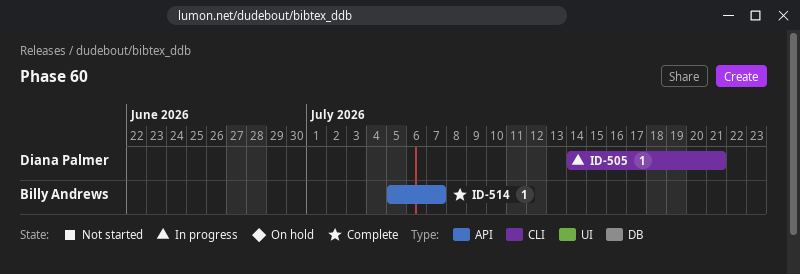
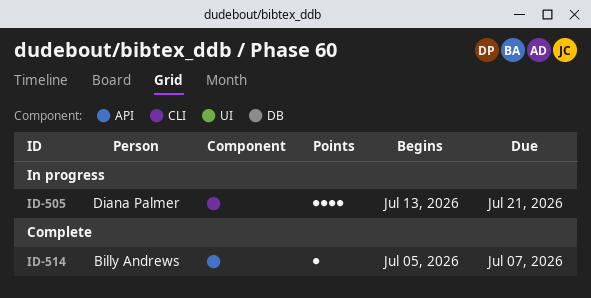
ID-505, estimate: 1 -> 4
ID-505, start: Jul 14 -> Jul 13

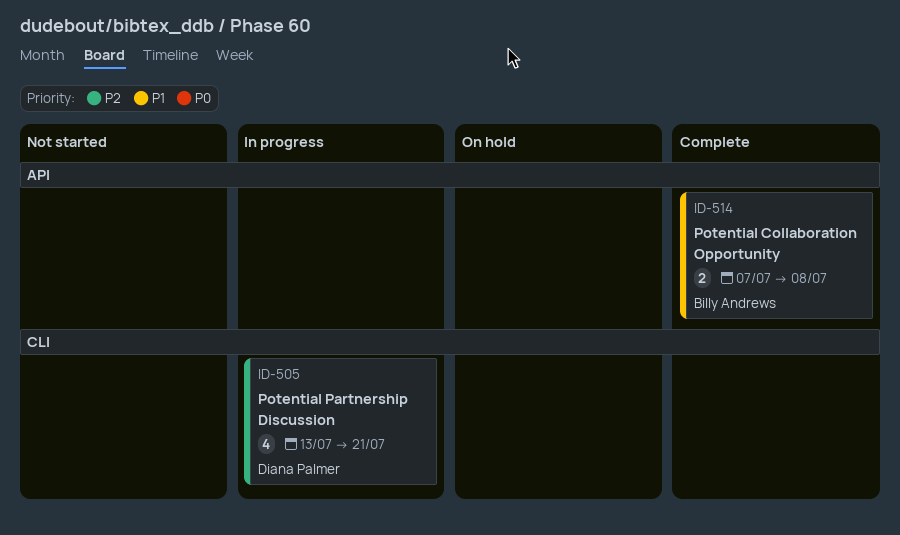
ID-514, estimate: 1 -> 2
ID-514, start: Jul 5 -> Jul 7
ID-514, due: Jul 7 -> Jul 8

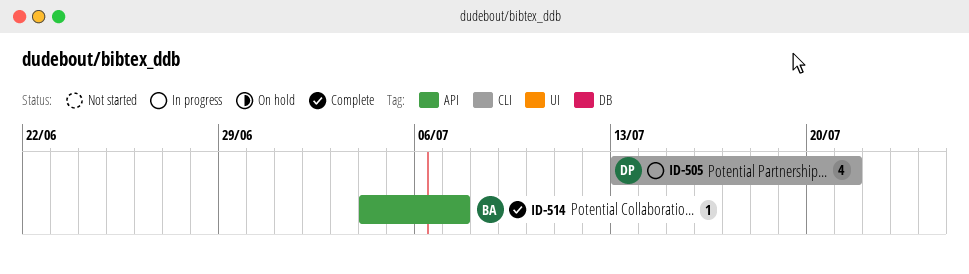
ID-514, estimate: 2 -> 1
ID-514, start: Jul 7 -> Jul 4
ID-514, due: Jul 8 -> Jul 7

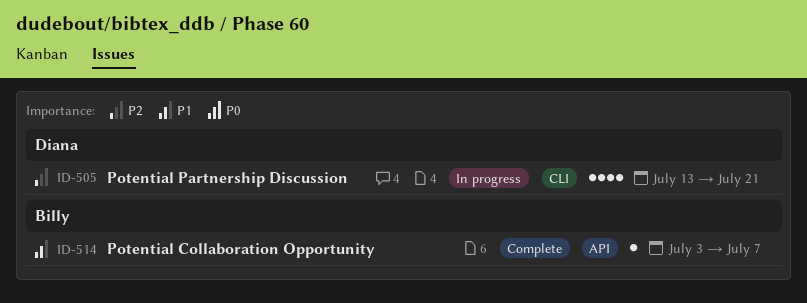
ID-514, start: Jul 4 -> Jul 3

